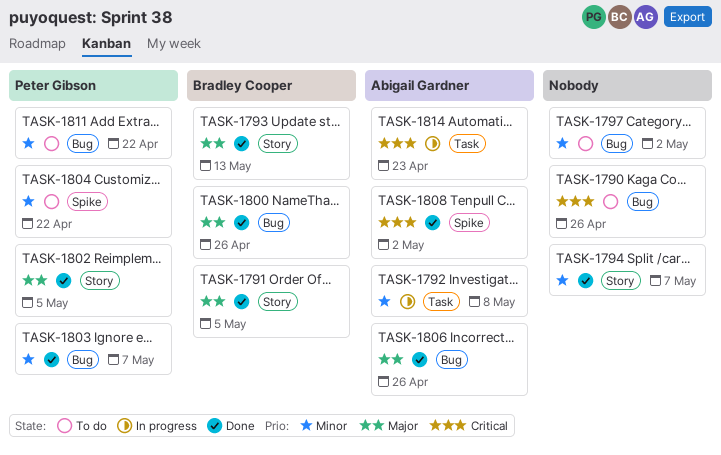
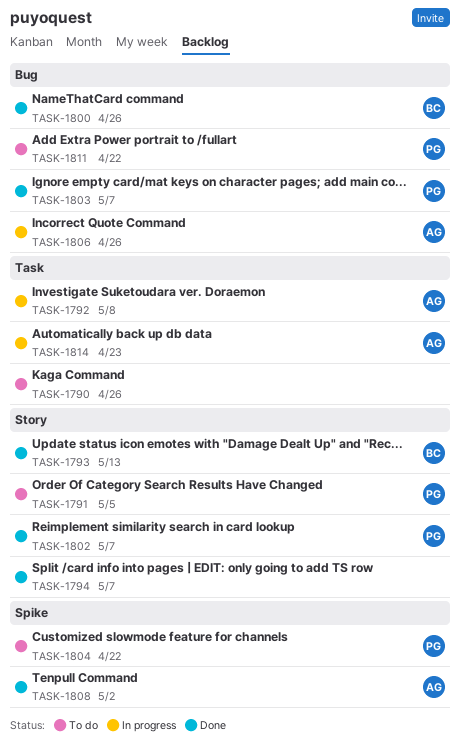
TASK-1790, label: Bug -> Task
TASK-1791, status: Done -> To do
TASK-1791, owner: Bradley Cooper -> Peter Gibson
TASK-1797: present -> none
TASK-1802, due: May 5 -> May 7
TASK-1806, status: Done -> In progress

